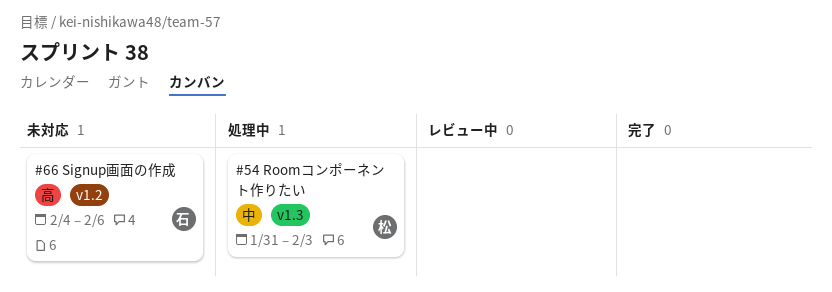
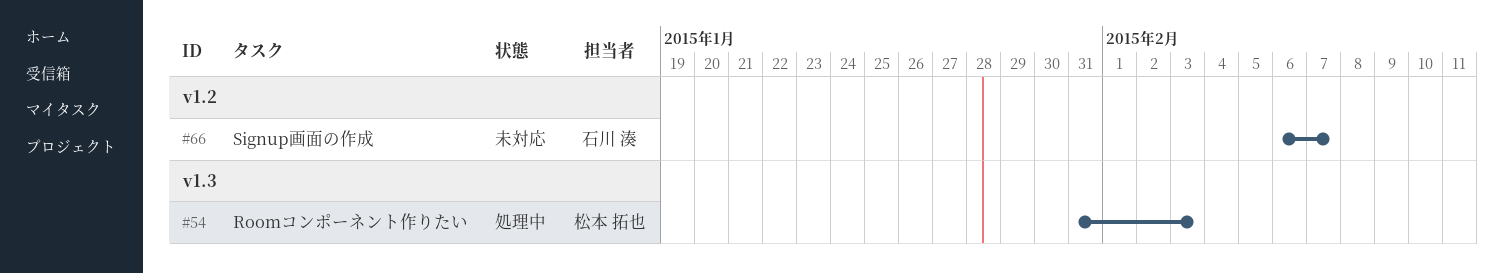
#66, start: Feb 4 -> Feb 6
#66, due: Feb 6 -> Feb 7

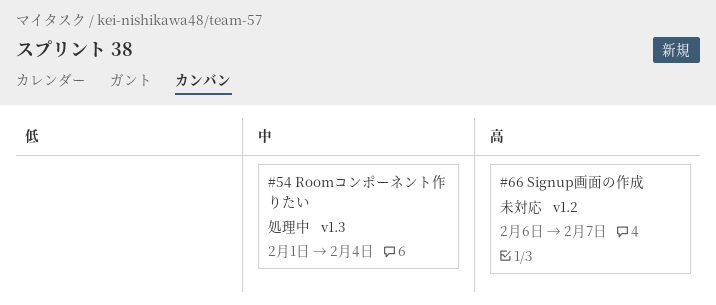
#54, start: Jan 31 -> Feb 1
#54, due: Feb 3 -> Feb 4

